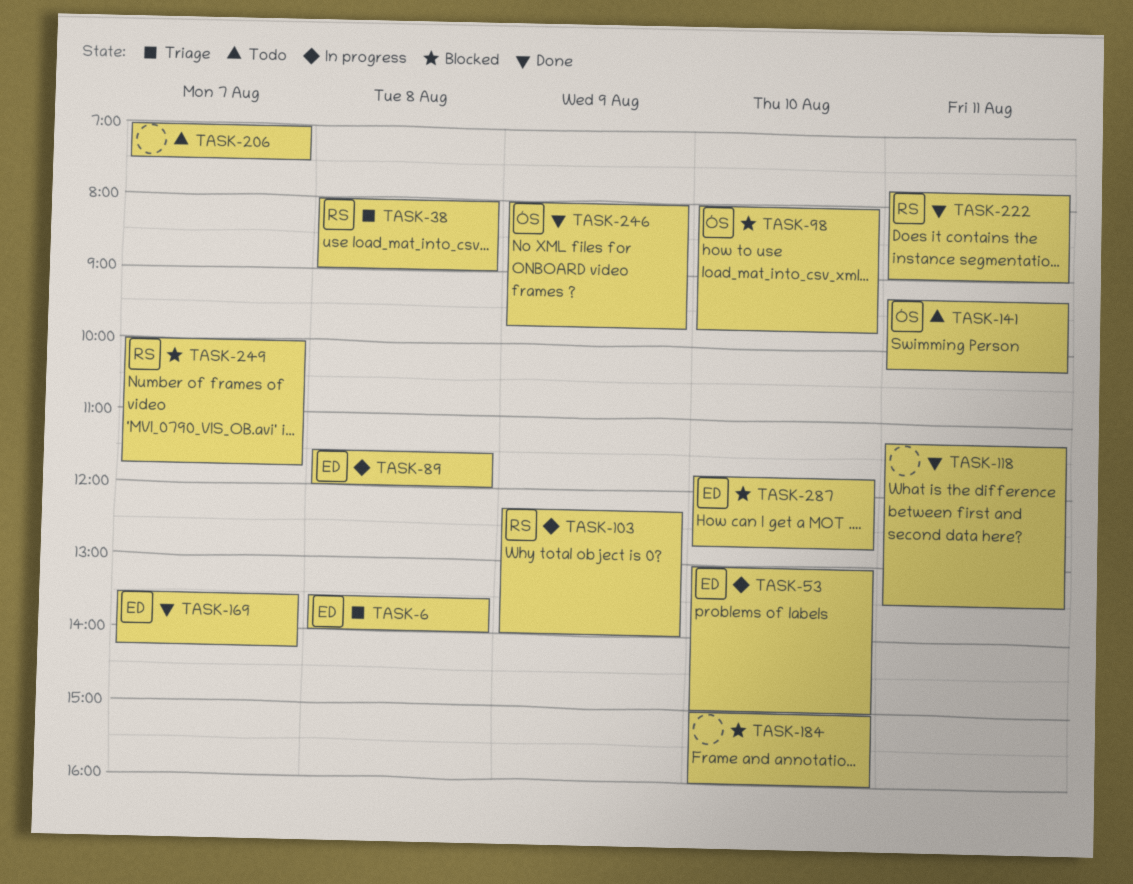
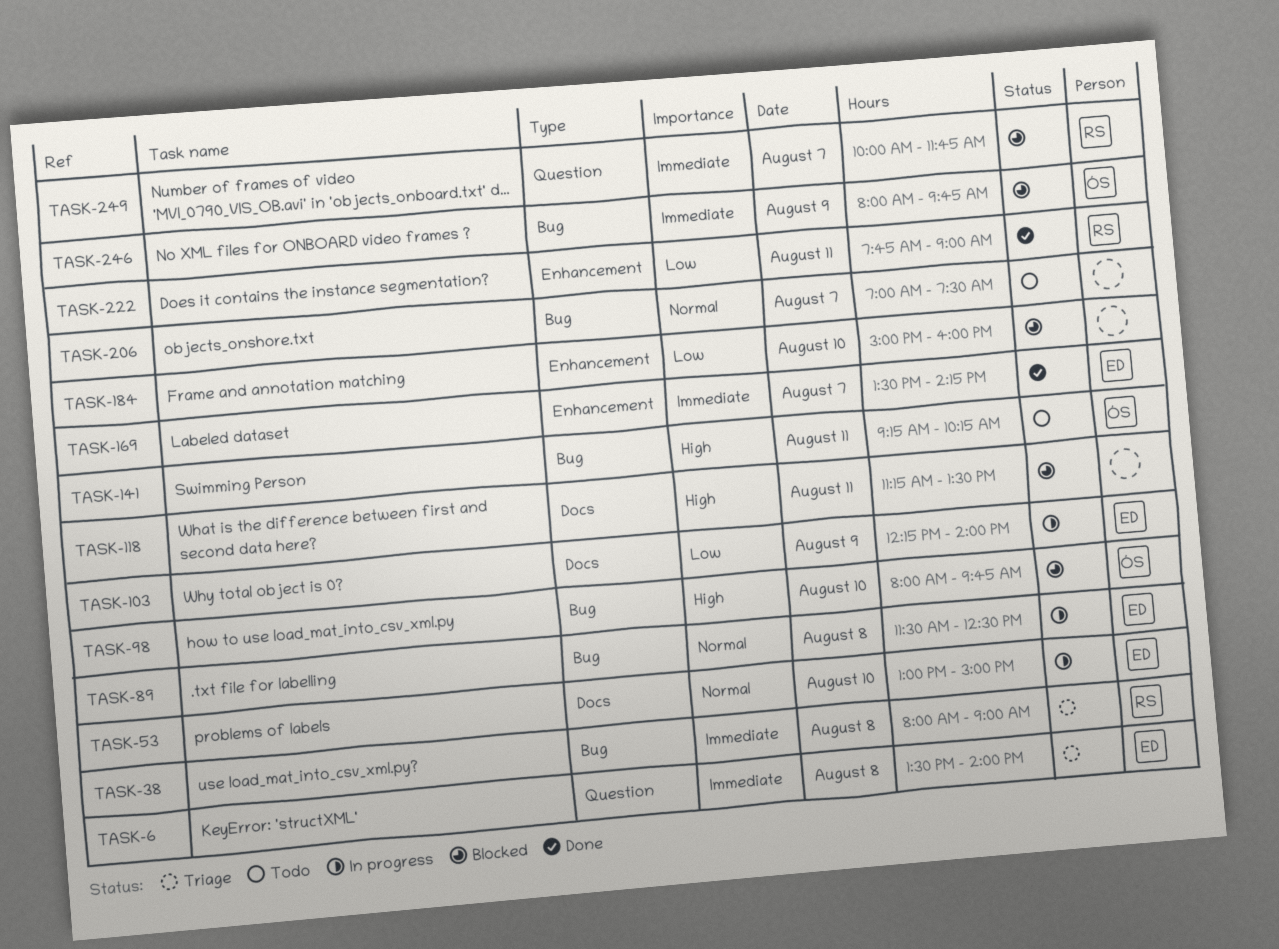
TASK-89, ends: 12:00 -> 12:30
TASK-103, owner: RS -> ED
TASK-118, status: Done -> Blocked
TASK-246, status: Done -> Blocked
TASK-287: present -> none

